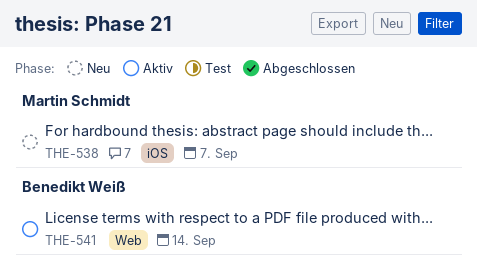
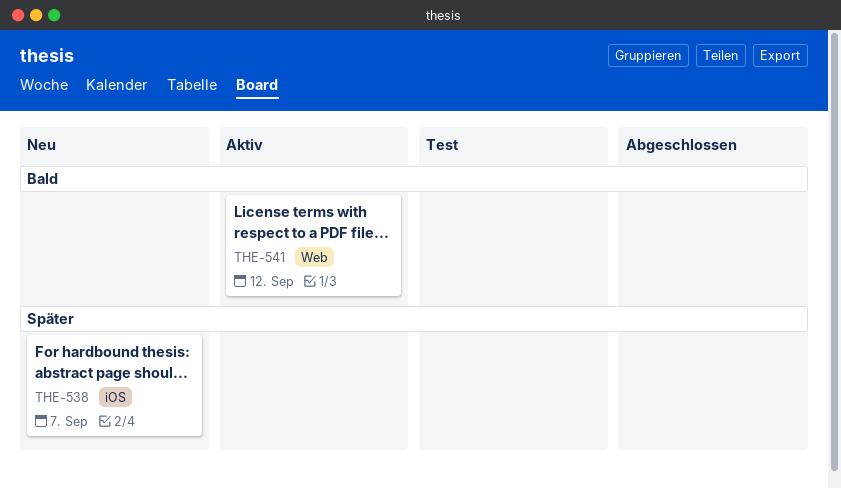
THE-541, due: Sep 14 -> Sep 12

